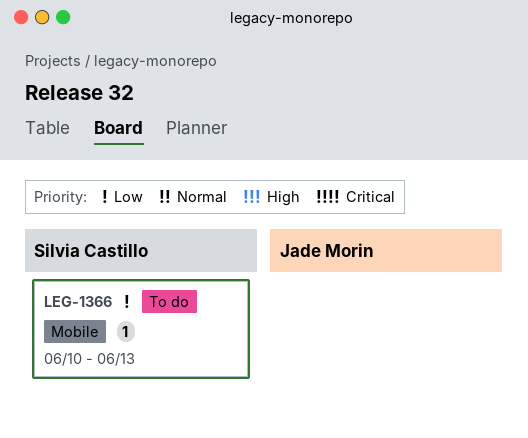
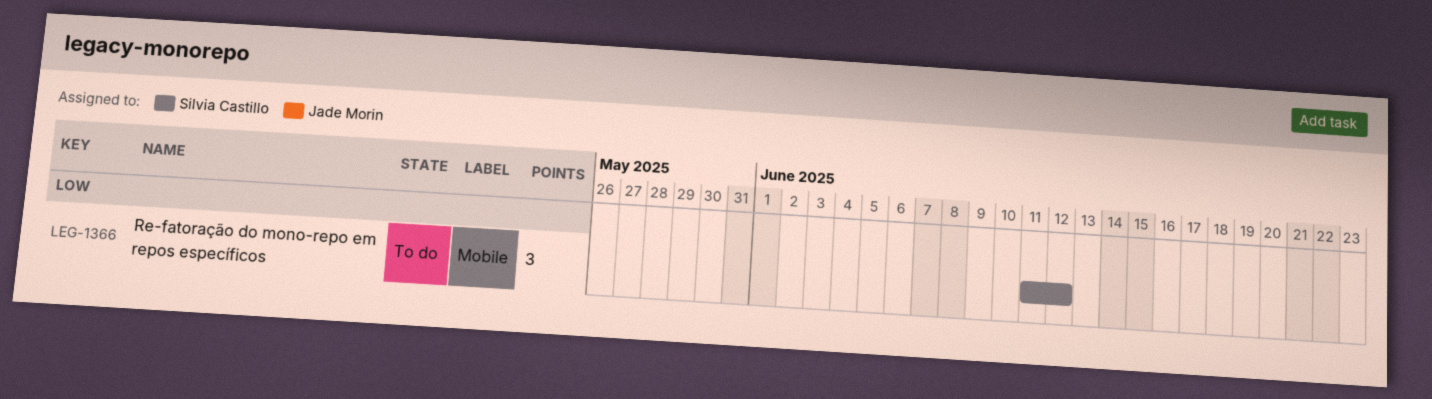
LEG-1366, estimate: 1 -> 3
LEG-1366, start: Jun 10 -> Jun 11
LEG-1366, due: Jun 13 -> Jun 12

